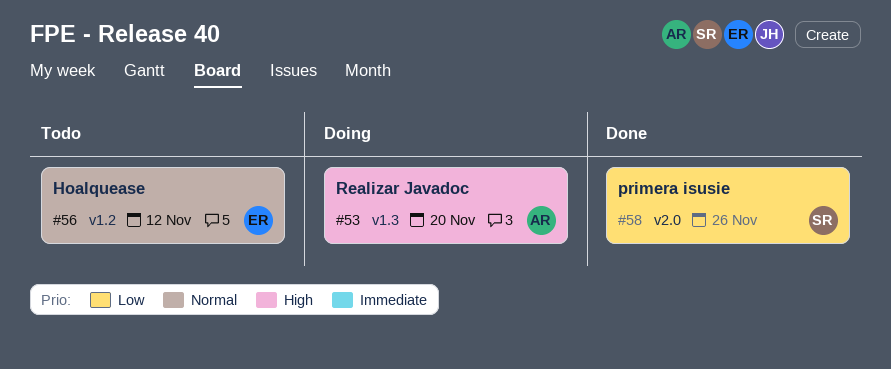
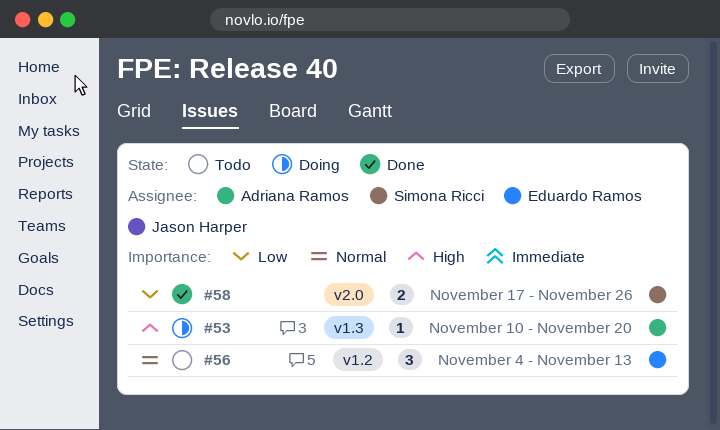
#56, due: Nov 12 -> Nov 13

